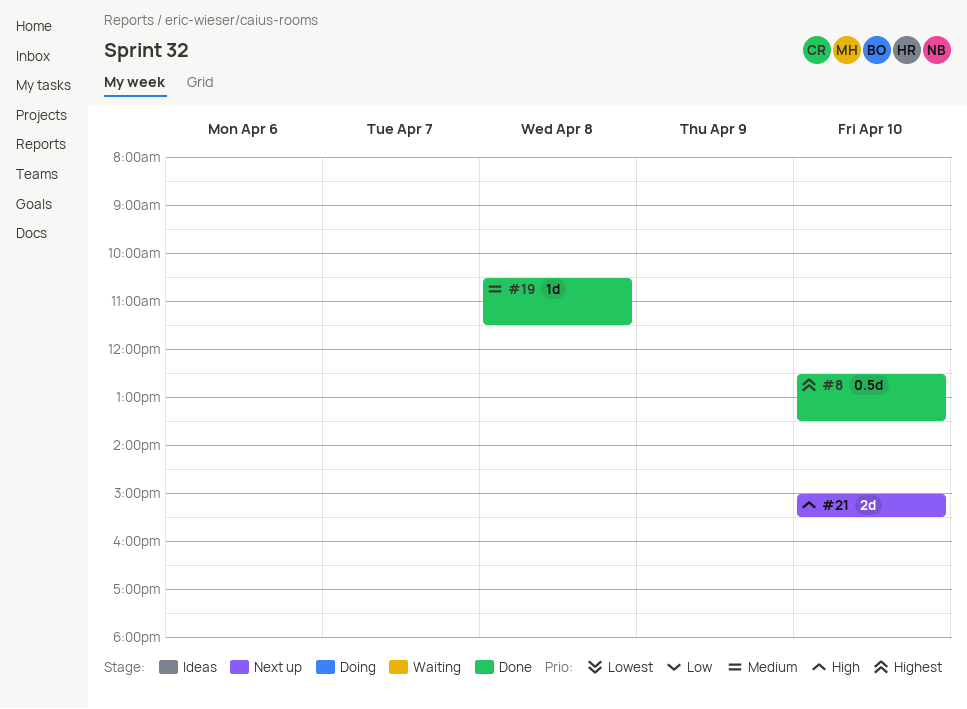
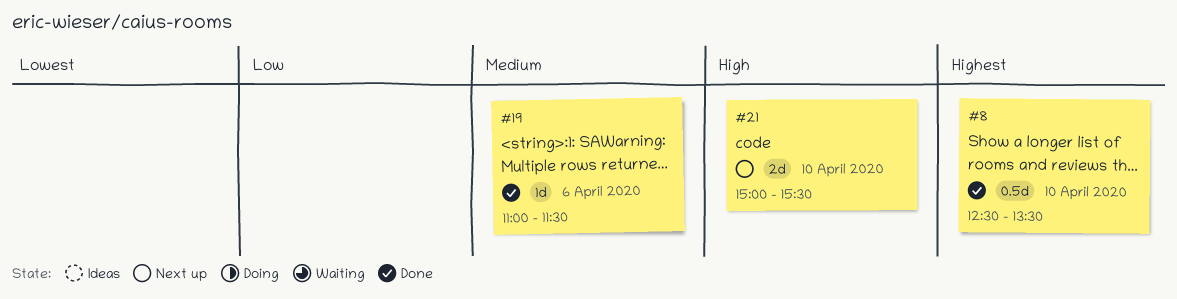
#19, day: Apr 8 -> Apr 6
#19, begins: 10:30 -> 11:00

